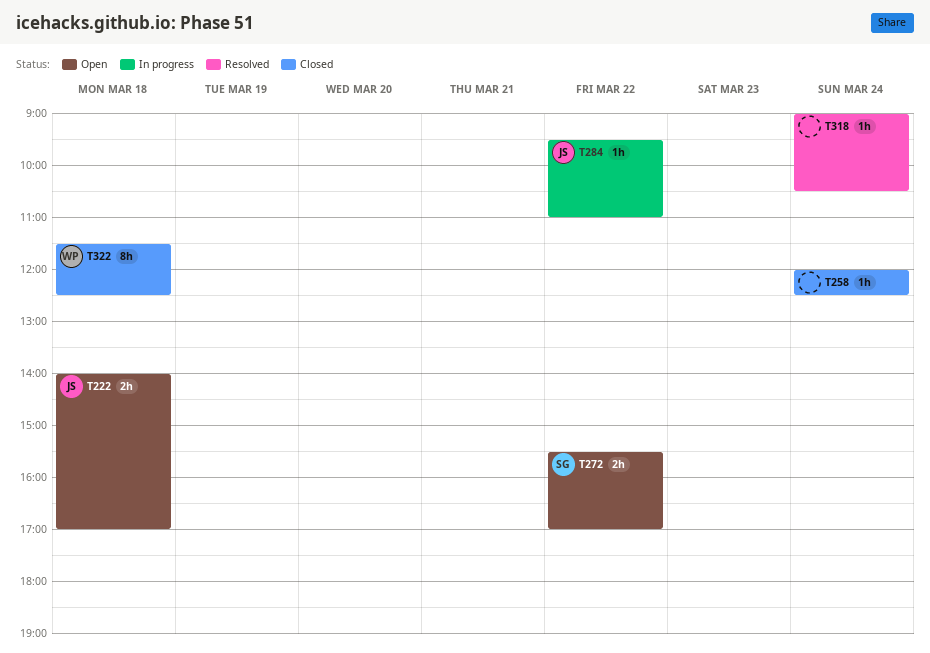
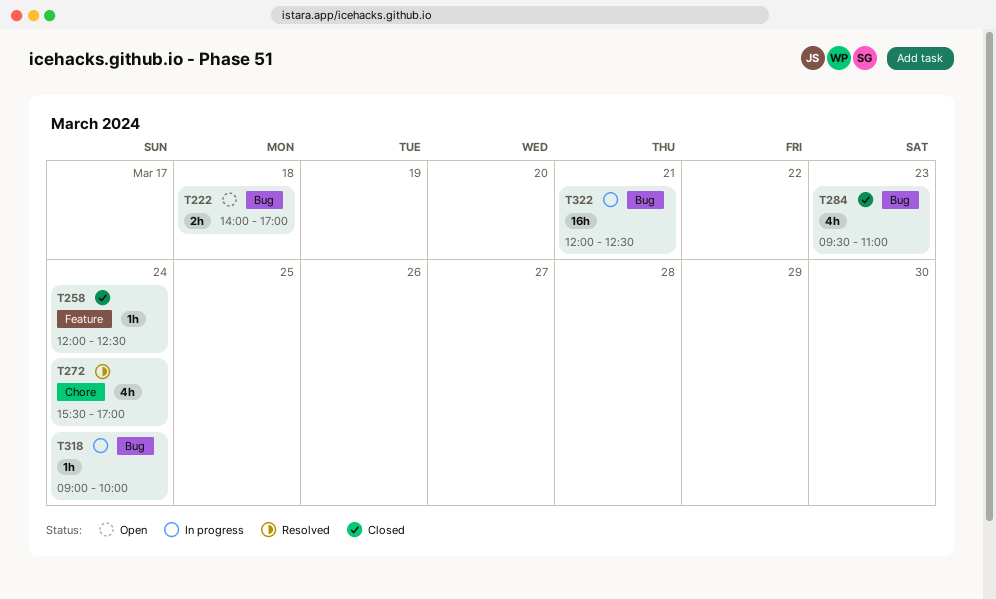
T272, status: Open -> Resolved
T272, estimate: 2h -> 4h
T272, day: Mar 22 -> Mar 24
T284, status: In progress -> Closed
T284, estimate: 1h -> 4h
T284, day: Mar 22 -> Mar 23
T318, status: Resolved -> In progress
T318, ends: 10:30 -> 10:00
T322, status: Closed -> In progress
T322, estimate: 8h -> 16h
T322, day: Mar 18 -> Mar 21
T322, begins: 11:30 -> 12:00

